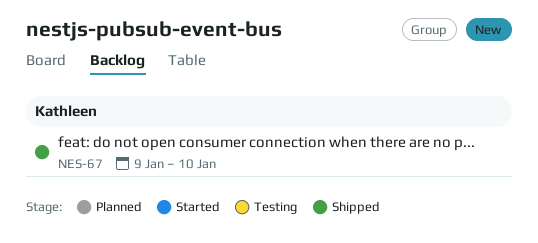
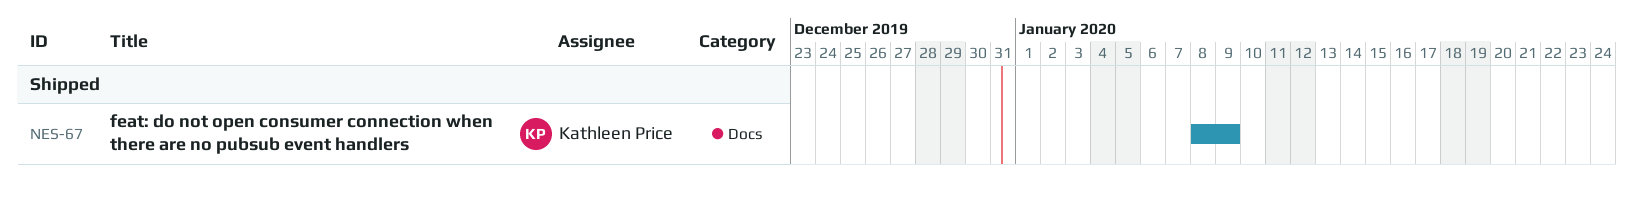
NES-67, start: Jan 9 -> Jan 8
NES-67, due: Jan 10 -> Jan 9

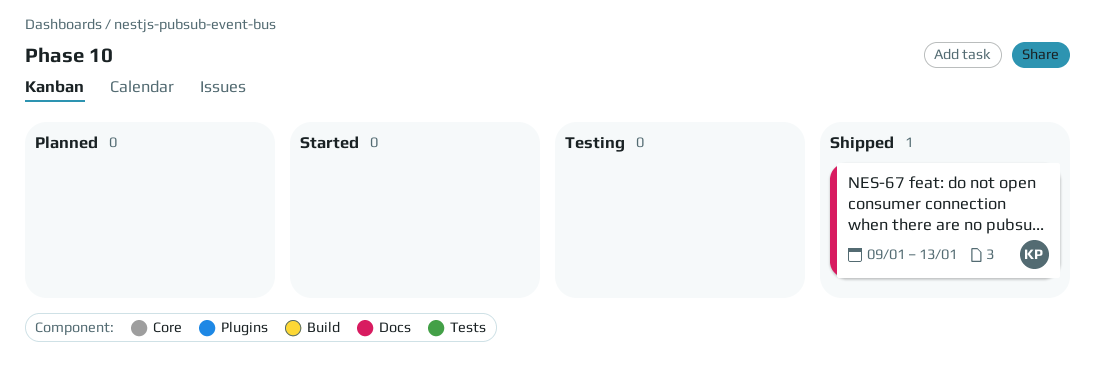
NES-67, start: Jan 8 -> Jan 9
NES-67, due: Jan 9 -> Jan 13

